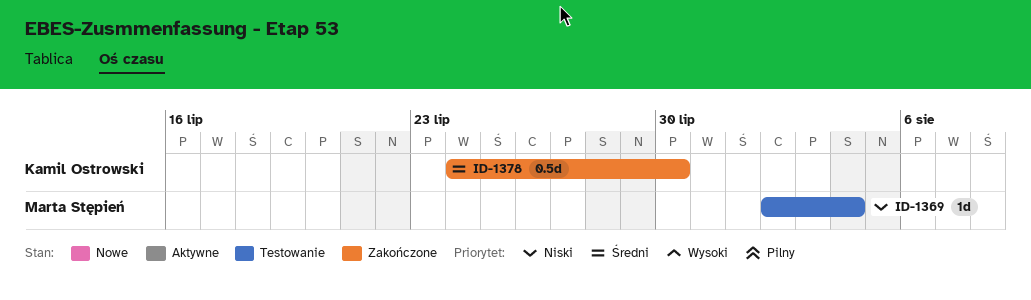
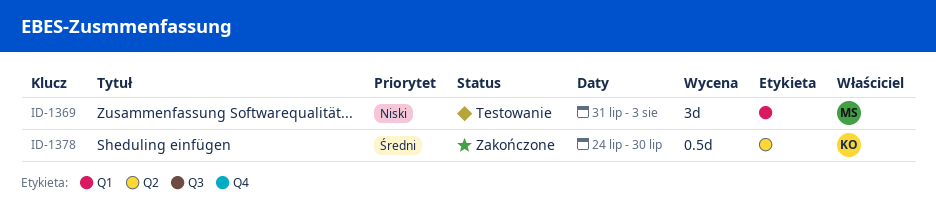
ID-1369, estimate: 1d -> 3d
ID-1369, start: Aug 2 -> Jul 31
ID-1369, due: Aug 4 -> Aug 3

